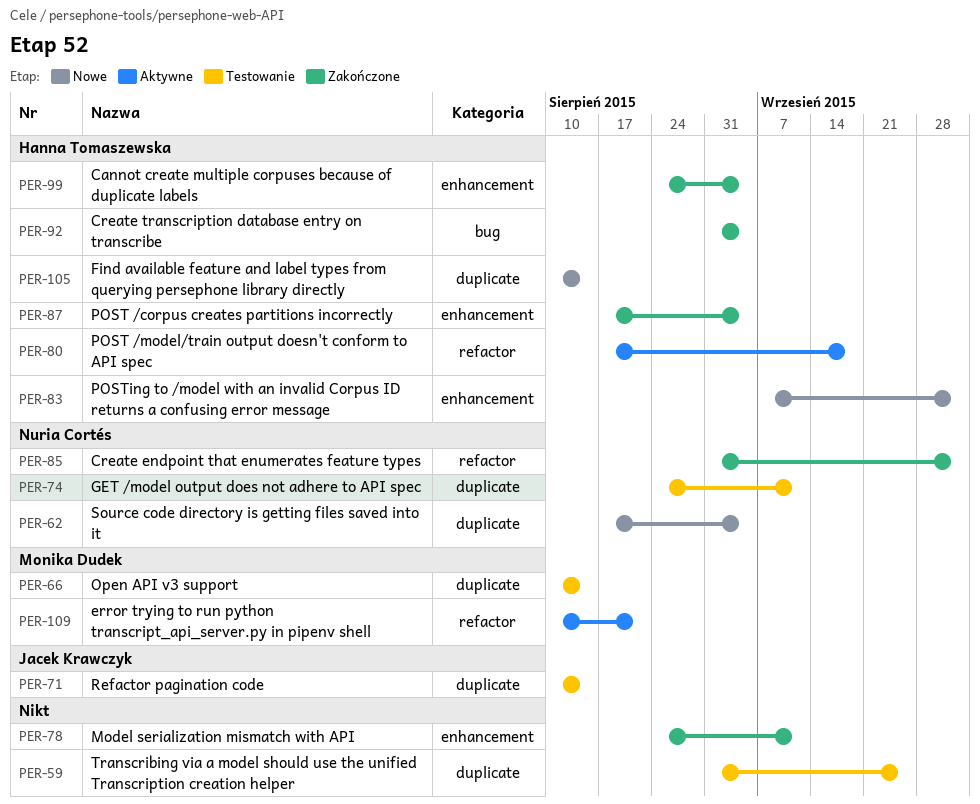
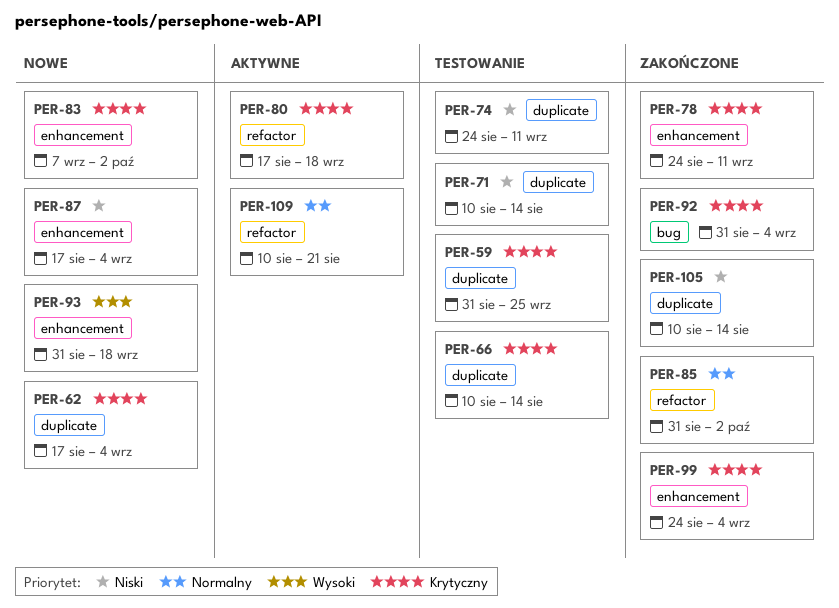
PER-87, status: Zakończone -> Nowe
PER-93: none -> present
PER-105, status: Nowe -> Zakończone

